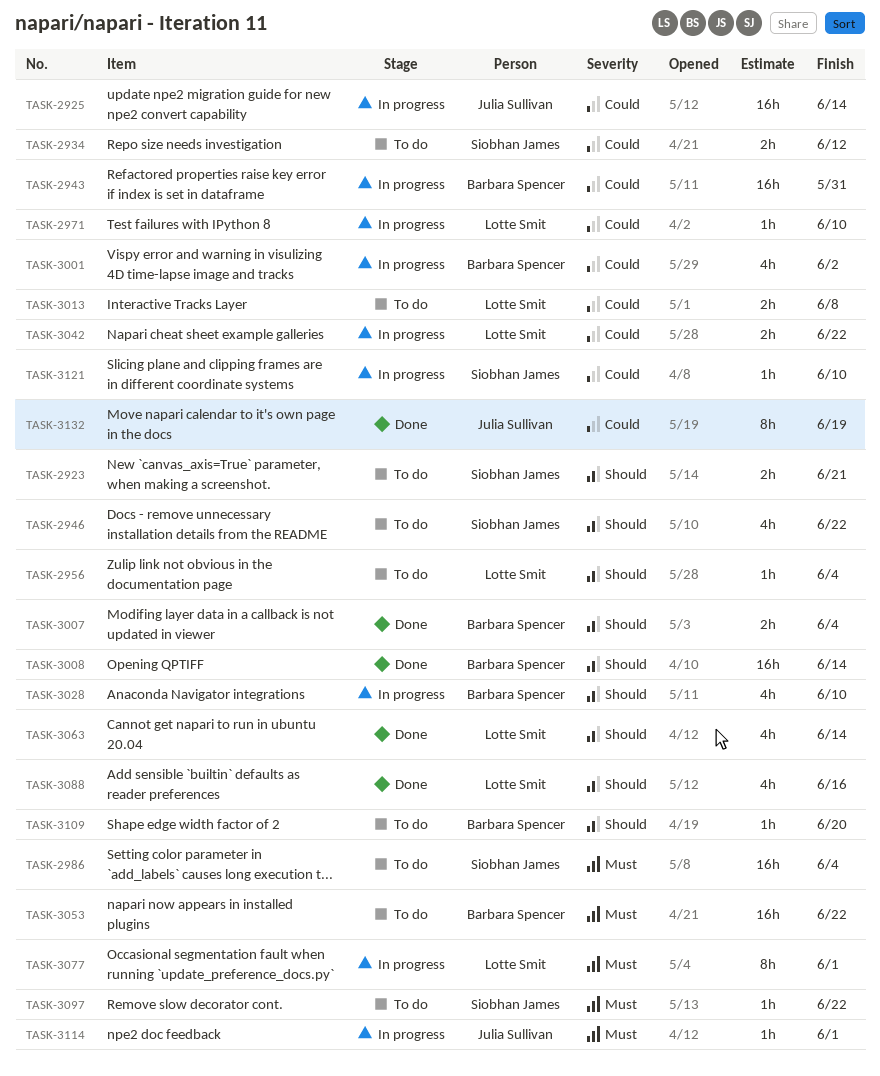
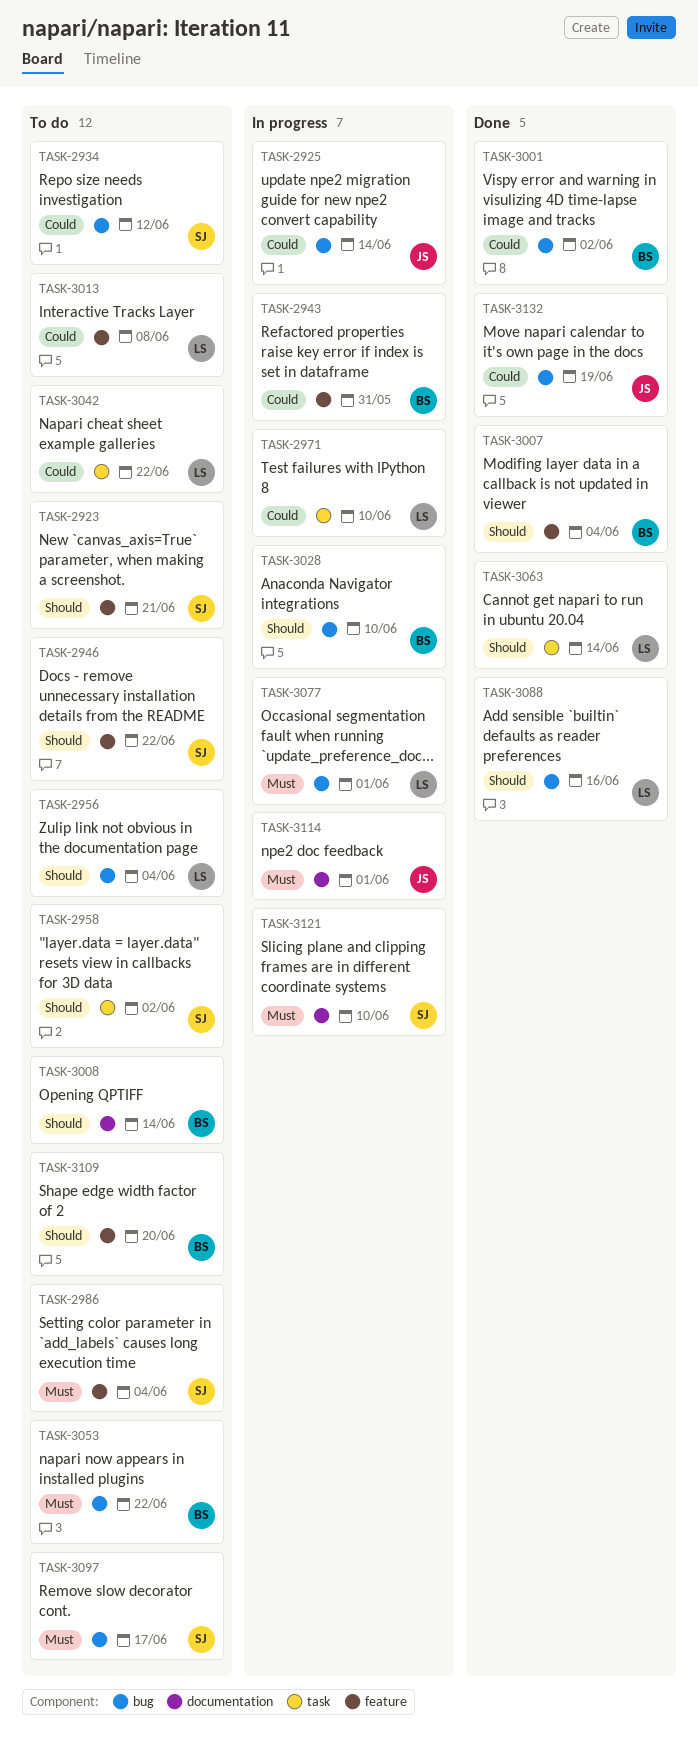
TASK-2958: none -> present
TASK-3001, status: In progress -> Done
TASK-3008, status: Done -> To do
TASK-3042, status: In progress -> To do
TASK-3097, due: Jun 22 -> Jun 17
TASK-3121, priority: Could -> Must

